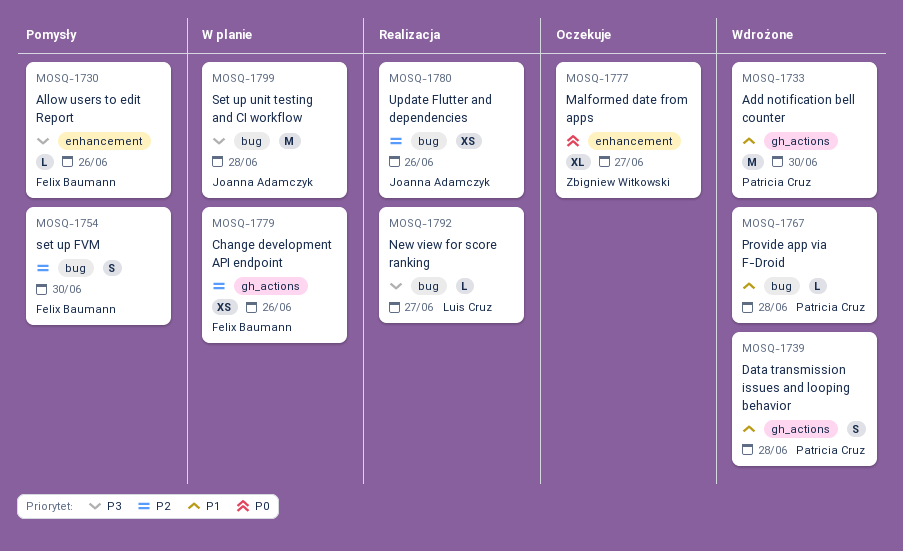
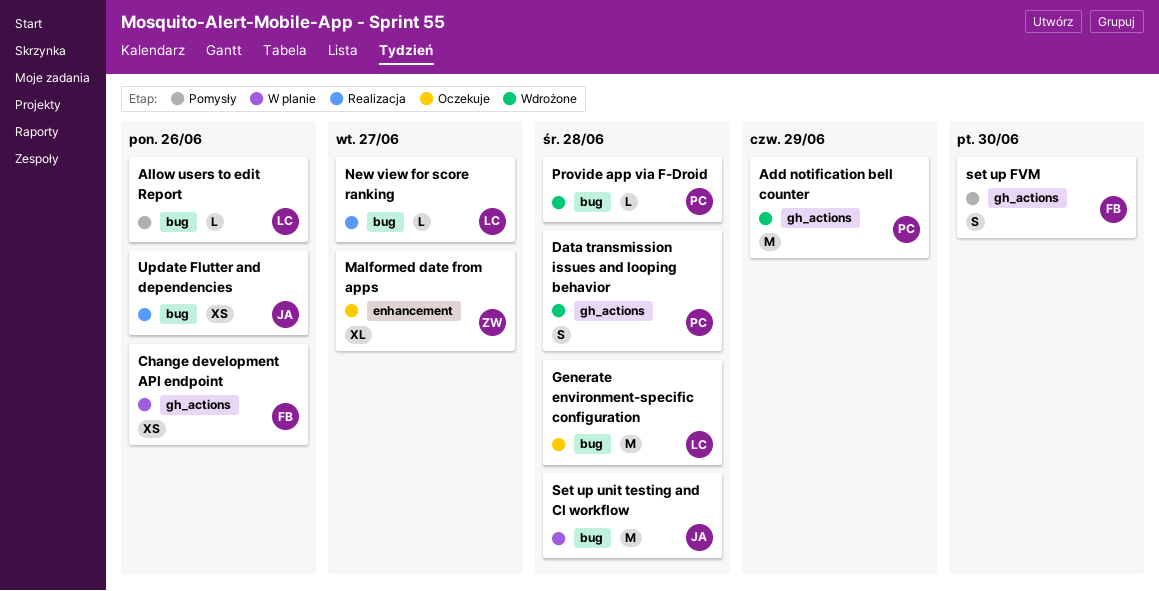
Add notification bell counter, due: Jun 30 -> Jun 29
Allow users to edit Report, owner: Felix Baumann -> Luis Cruz
Allow users to edit Report, label: enhancement -> bug
Generate environment-specific configuration: none -> present
set up FVM, label: bug -> gh_actions

